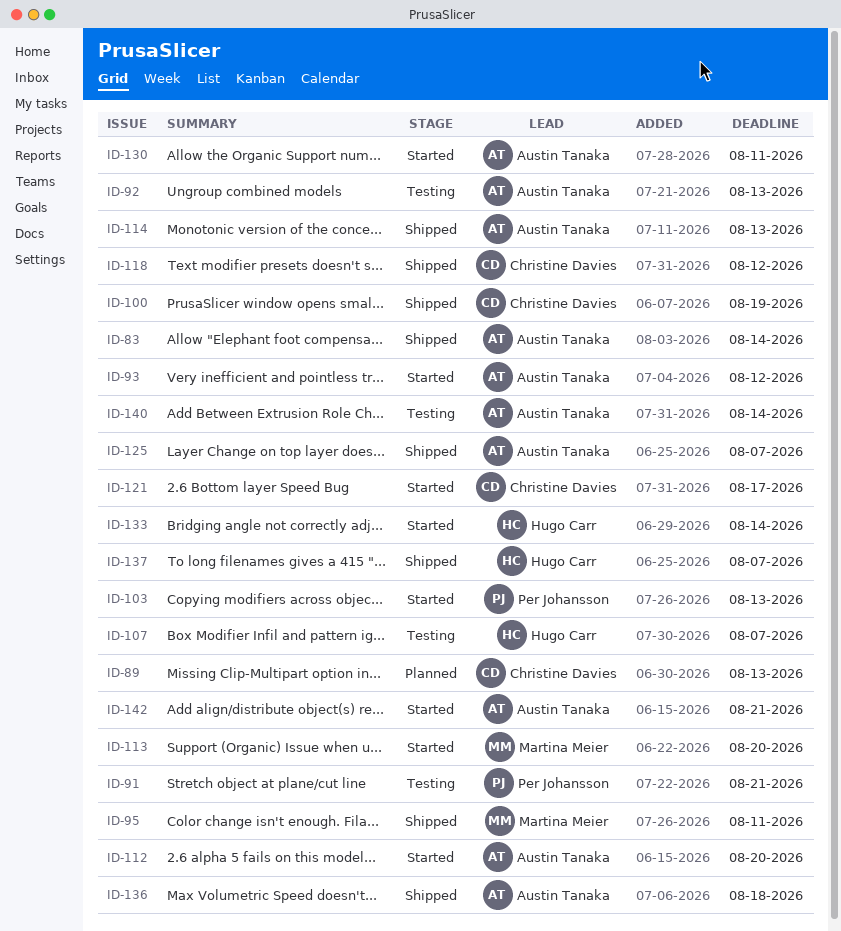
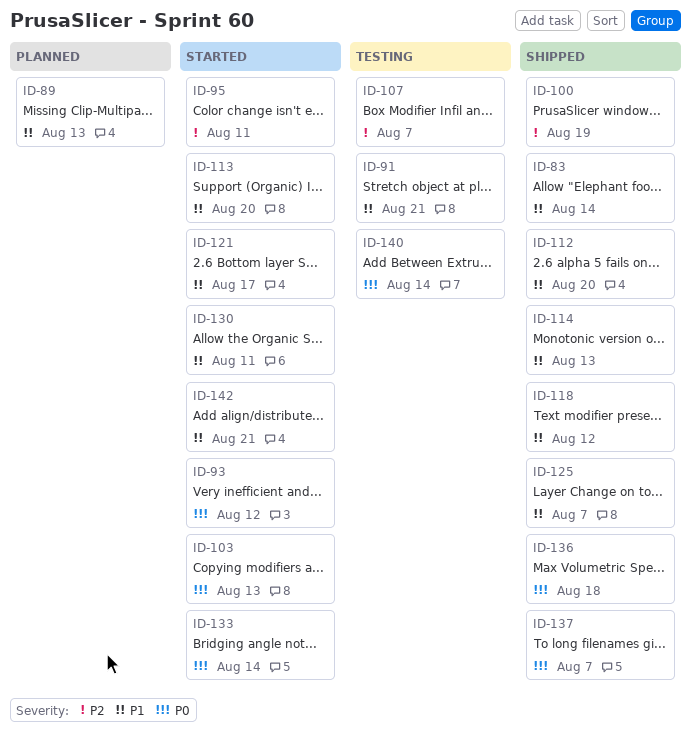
ID-92: present -> none
ID-95, status: Shipped -> Started
ID-112, status: Started -> Shipped

